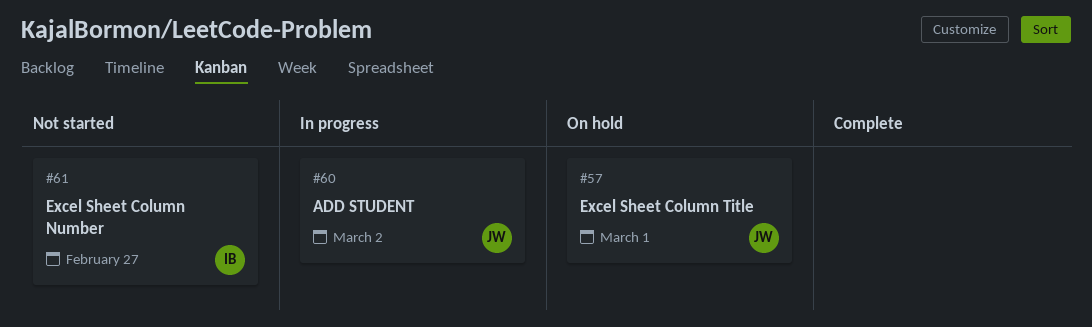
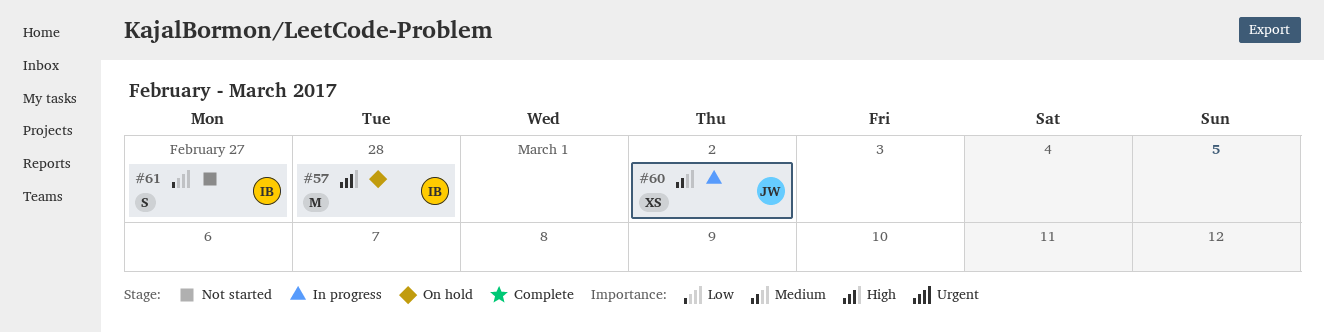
#57, owner: JW -> IB
#57, due: Mar 1 -> Feb 28

